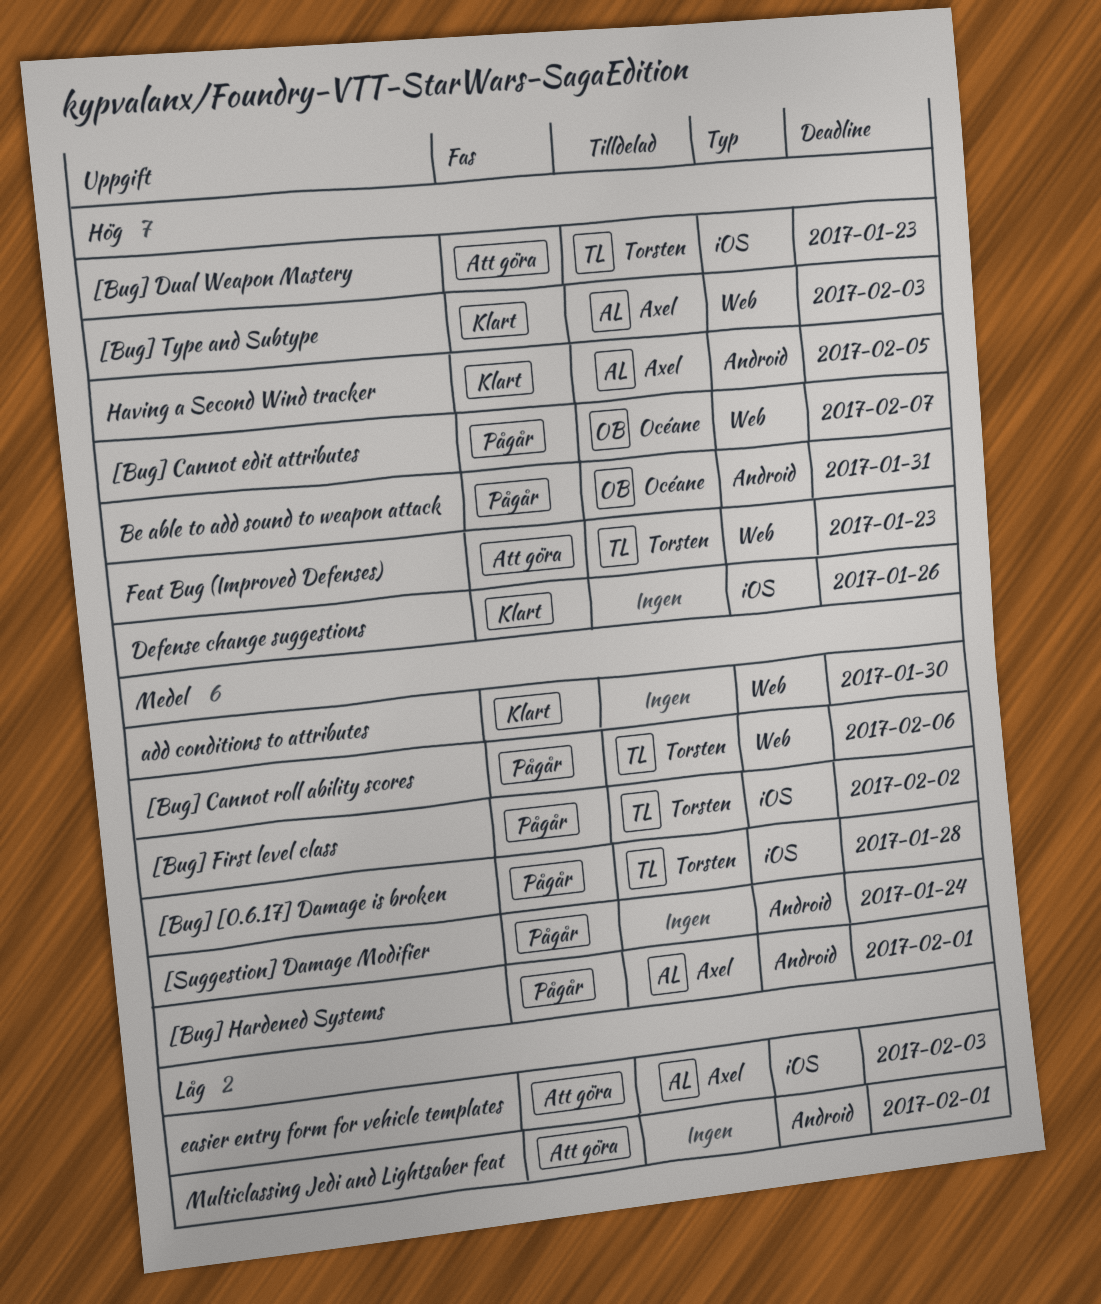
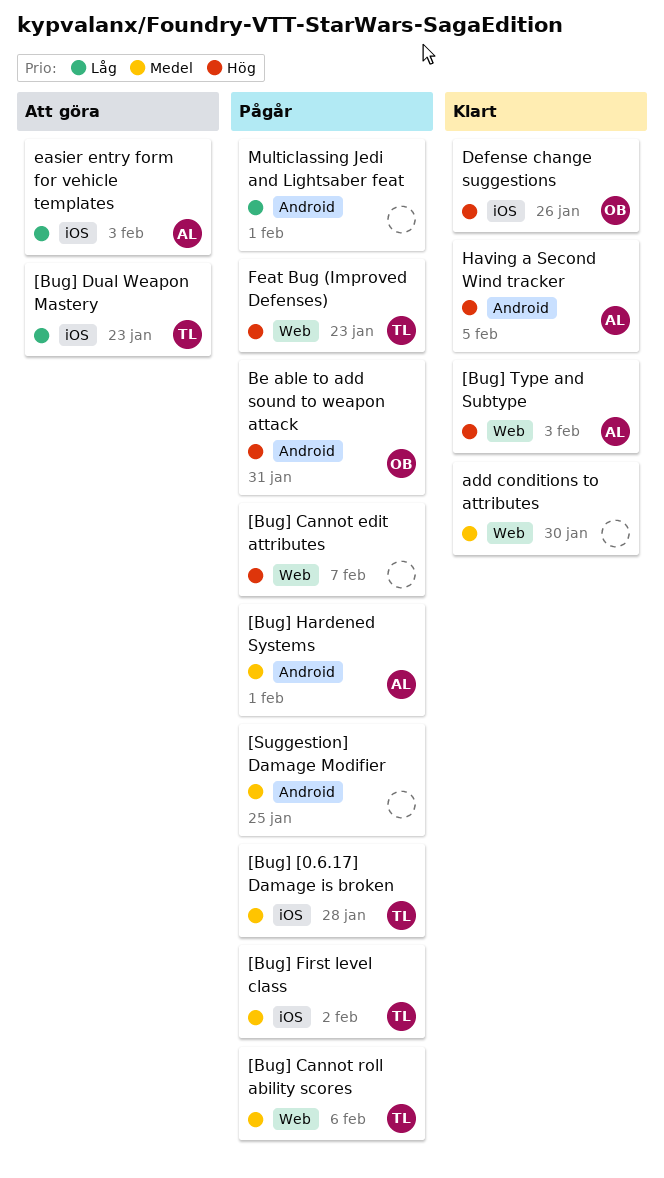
[Bug] Cannot edit attributes, owner: Océane -> none
[Bug] Dual Weapon Mastery, priority: Hög -> Låg
[Suggestion] Damage Modifier, due: Jan 24 -> Jan 25
Defense change suggestions, owner: none -> Océane
Feat Bug (Improved Defenses), status: Att göra -> Pågår
Multiclassing Jedi and Lightsaber feat, status: Att göra -> Pågår

